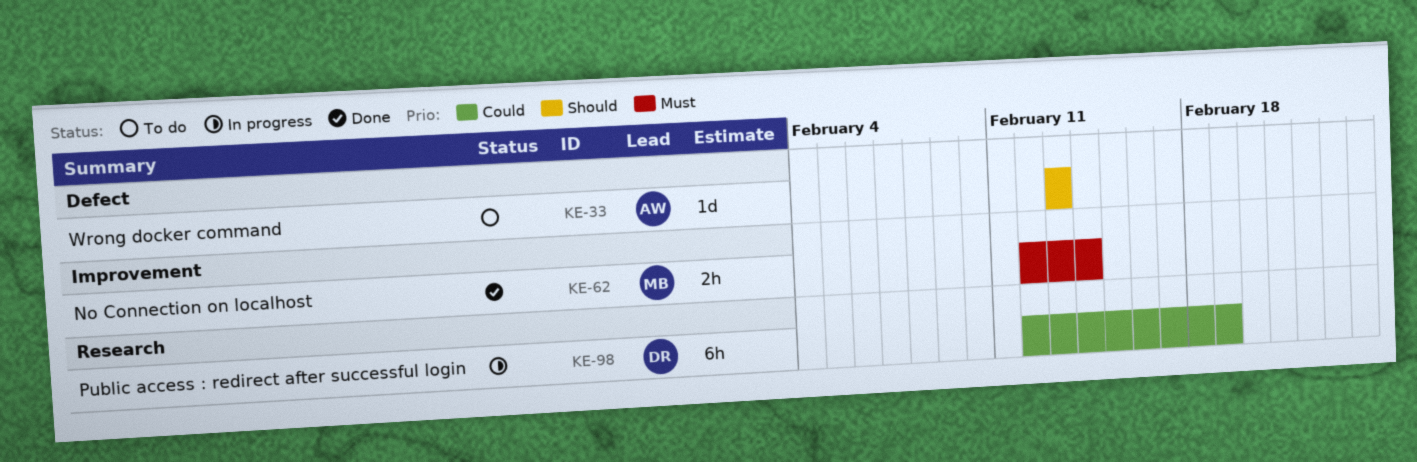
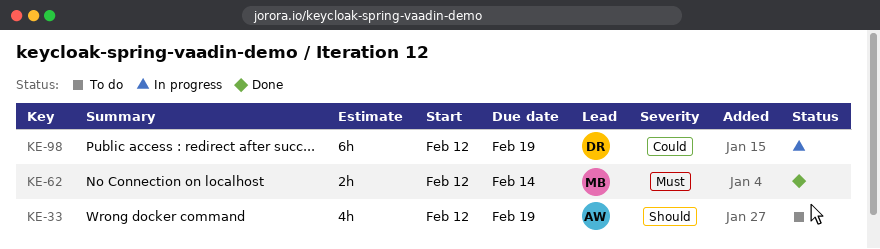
KE-33, estimate: 1d -> 4h
KE-33, start: Feb 13 -> Feb 12
KE-33, due: Feb 13 -> Feb 19

